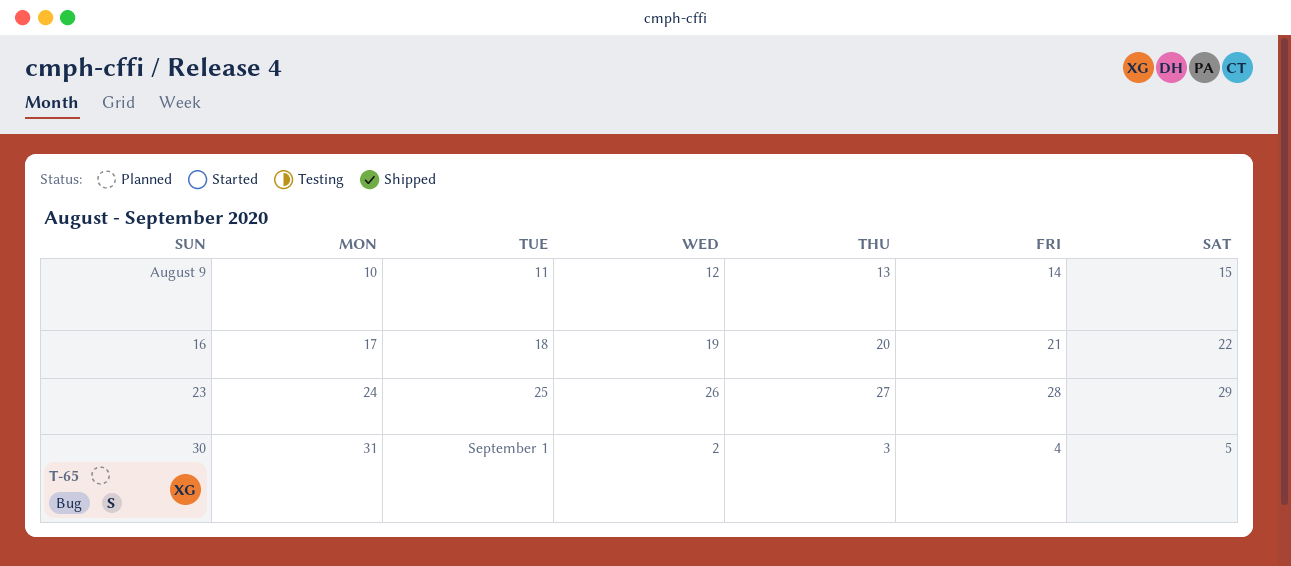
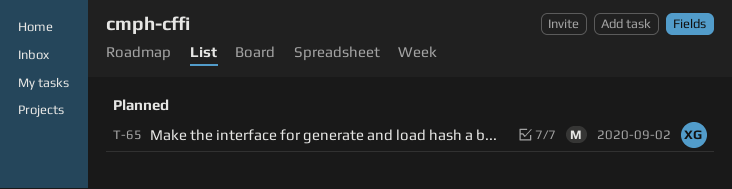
T-65, estimate: S -> M
T-65, due: Aug 30 -> Sep 2

